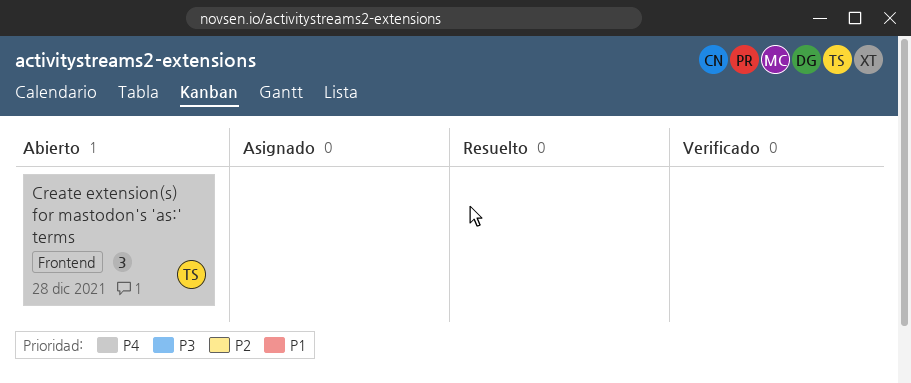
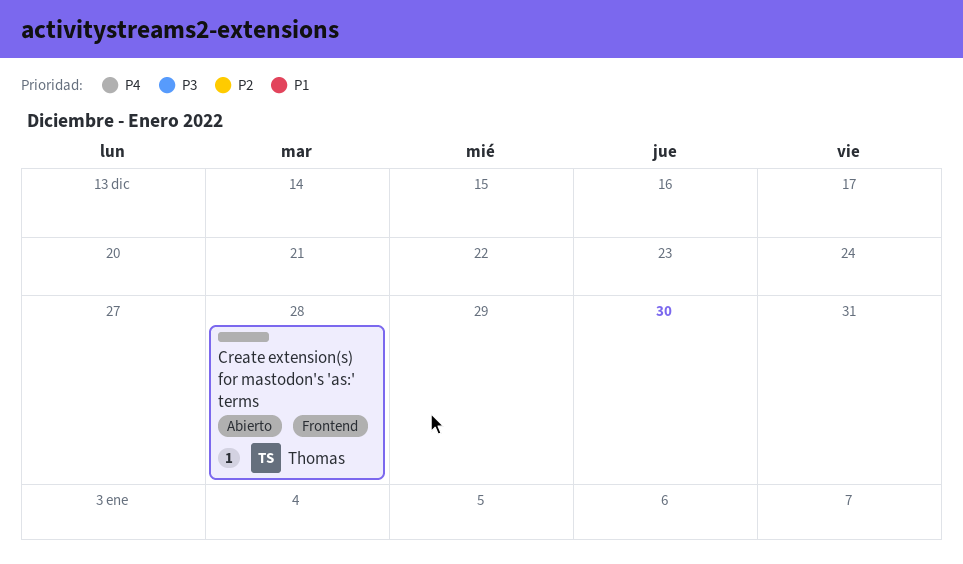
Create extension(s) for mastodon's 'as:' terms, estimate: 3 -> 1

